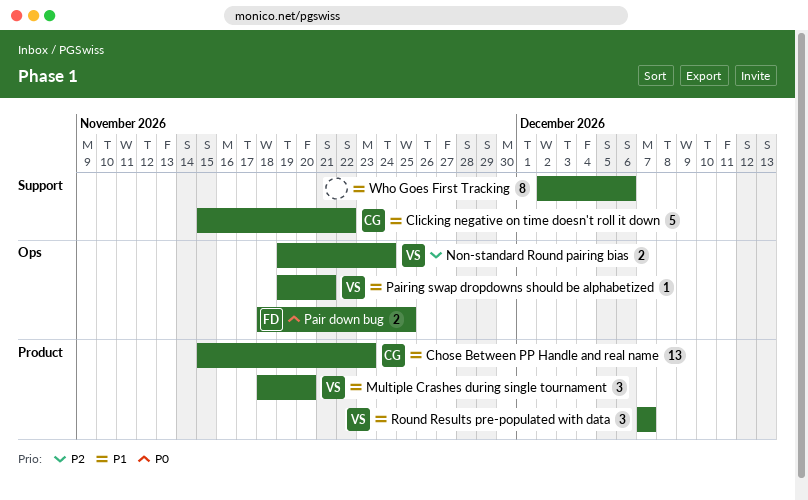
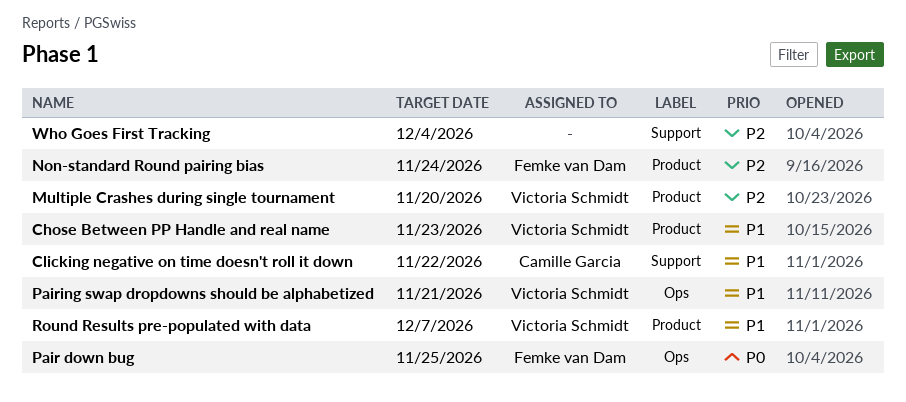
Chose Between PP Handle and real name, owner: Camille Garcia -> Victoria Schmidt
Multiple Crashes during single tournament, priority: P1 -> P2
Non-standard Round pairing bias, owner: Victoria Schmidt -> Femke van Dam
Non-standard Round pairing bias, label: Ops -> Product
Who Goes First Tracking, priority: P1 -> P2
Who Goes First Tracking, due: Dec 6 -> Dec 4

